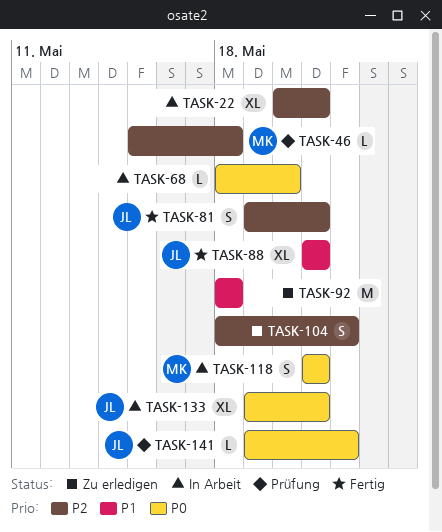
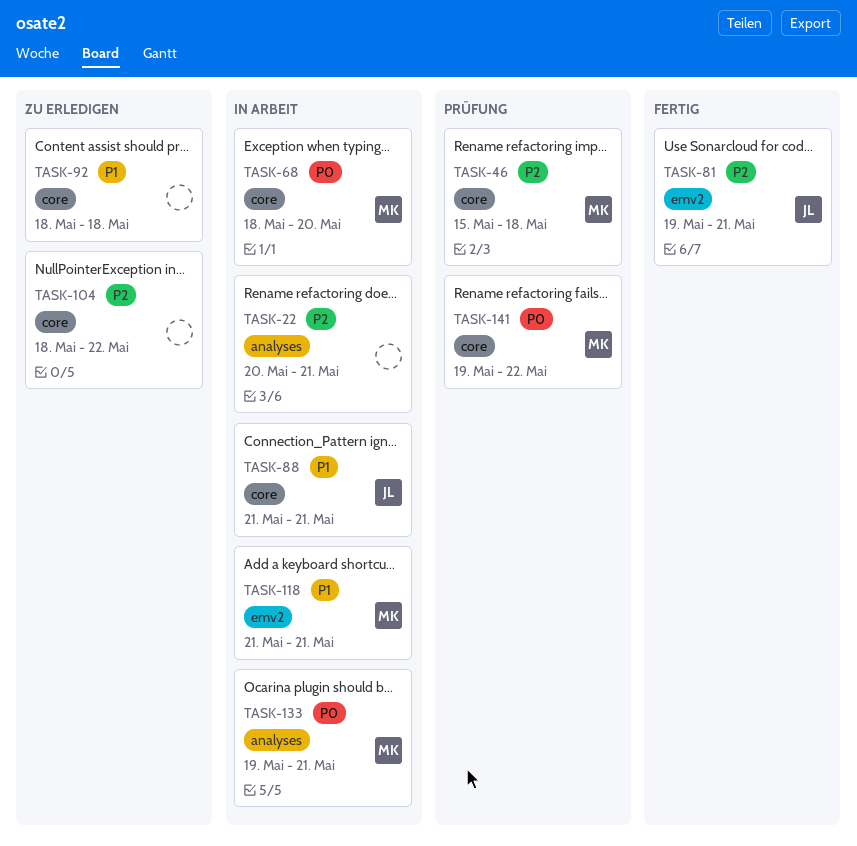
TASK-68, owner: none -> MK
TASK-88, status: Fertig -> In Arbeit
TASK-118, priority: P0 -> P1
TASK-133, owner: JL -> MK
TASK-141, owner: JL -> MK

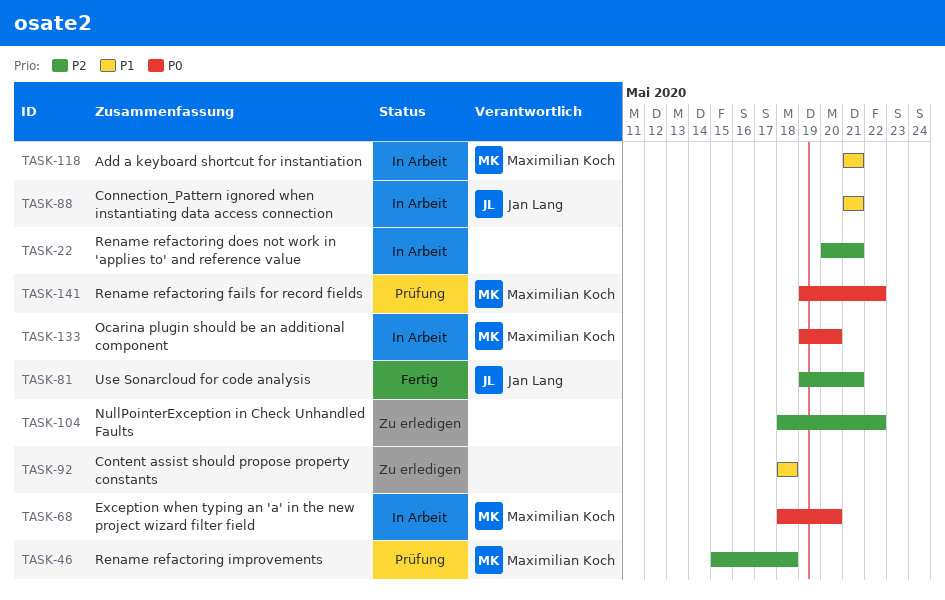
TASK-133, due: May 21 -> May 20

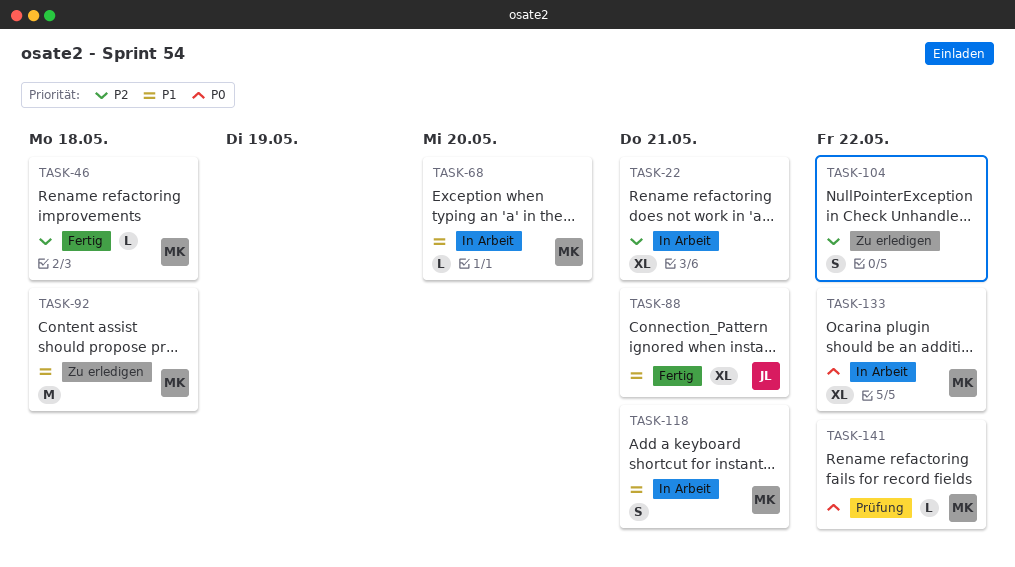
TASK-46, status: Prüfung -> Fertig
TASK-68, priority: P0 -> P1
TASK-81: present -> none
TASK-88, status: In Arbeit -> Fertig
TASK-92, owner: none -> Maximilian Koch
TASK-133, due: May 20 -> May 22

